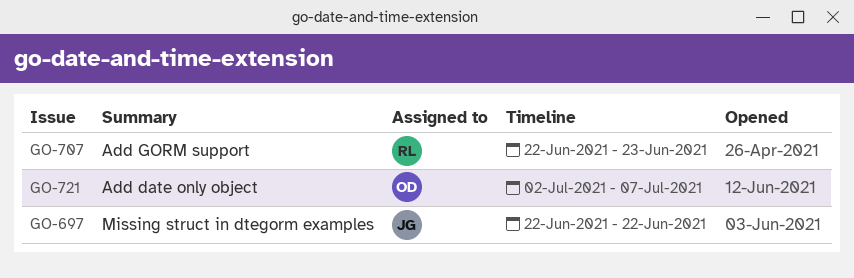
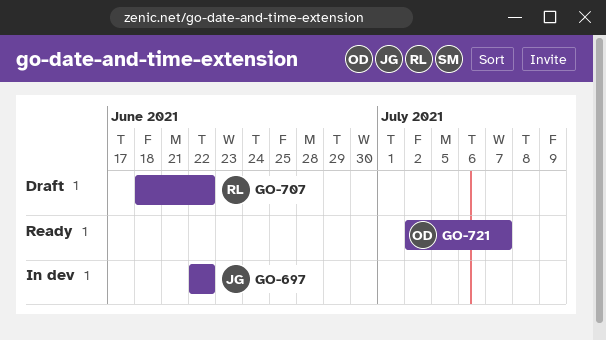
GO-707, start: Jun 22 -> Jun 18
GO-707, due: Jun 23 -> Jun 22

